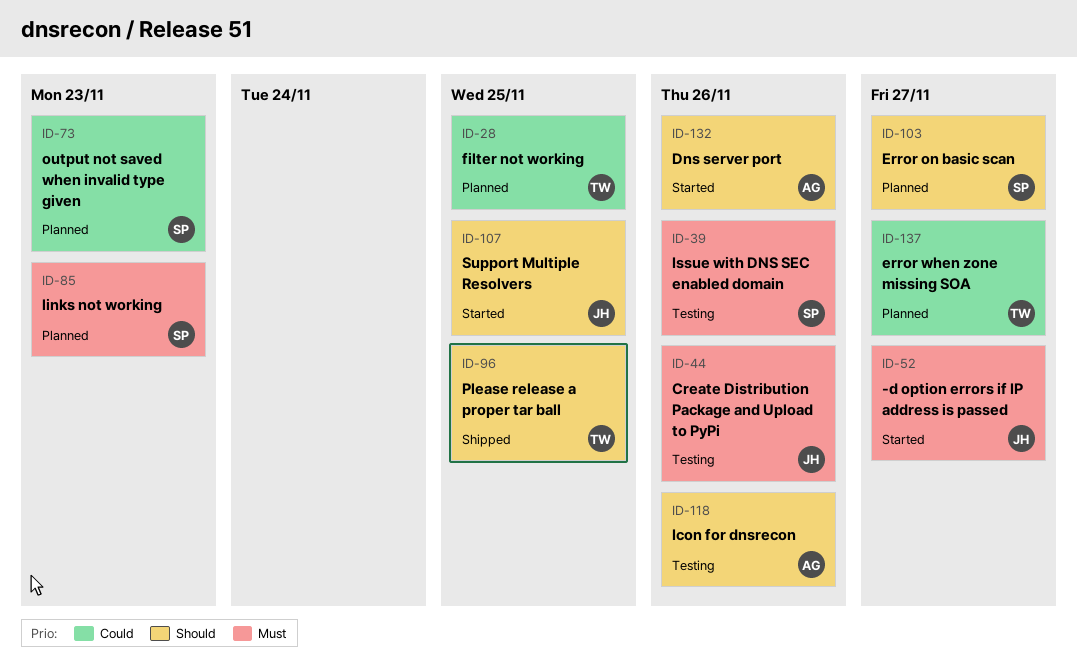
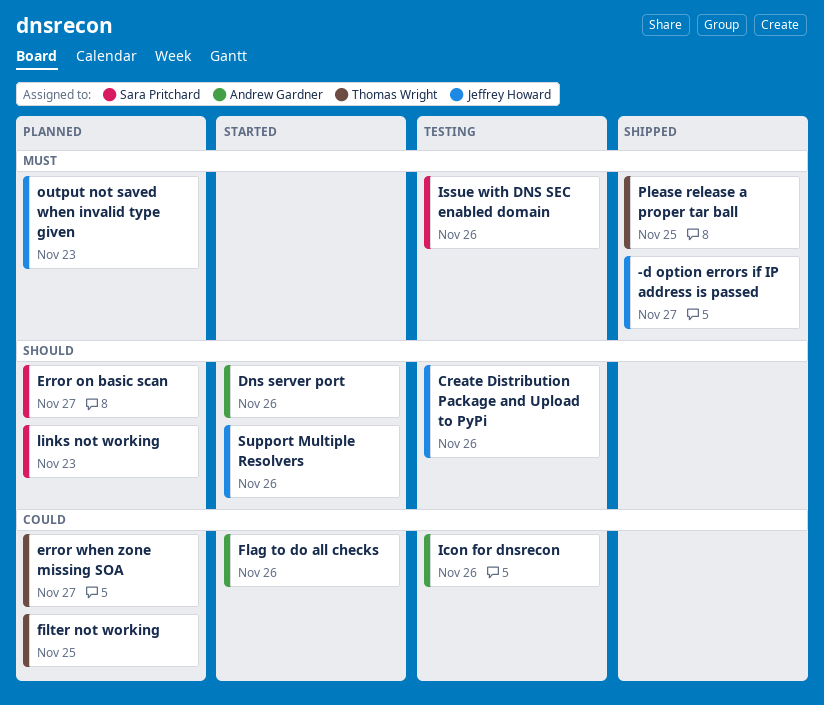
-d option errors if IP address is passed, status: Started -> Shipped
Create Distribution Package and Upload to PyPi, priority: Must -> Should
Flag to do all checks: none -> present
Icon for dnsrecon, priority: Should -> Could
links not working, priority: Must -> Should
output not saved when invalid type given, owner: Sara Pritchard -> Jeffrey Howard
output not saved when invalid type given, priority: Could -> Must
Please release a proper tar ball, priority: Should -> Must
Support Multiple Resolvers, due: Nov 25 -> Nov 26

